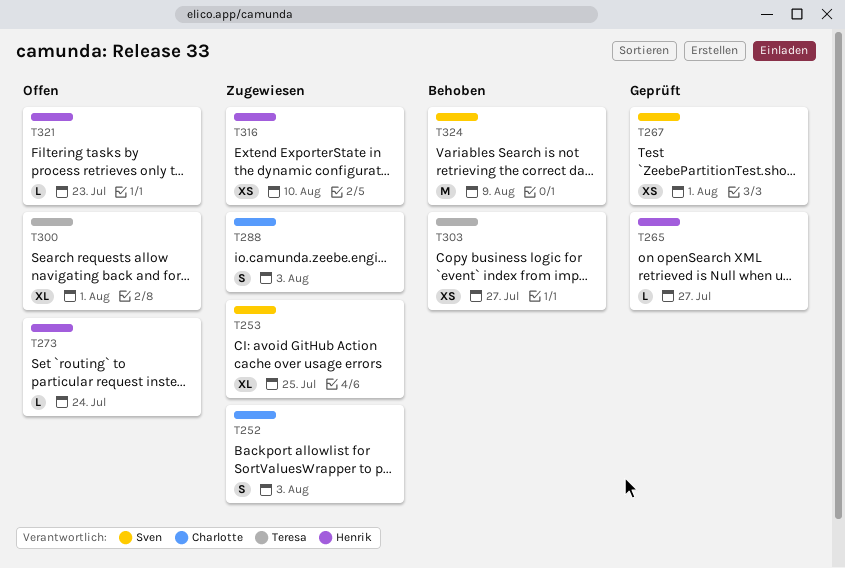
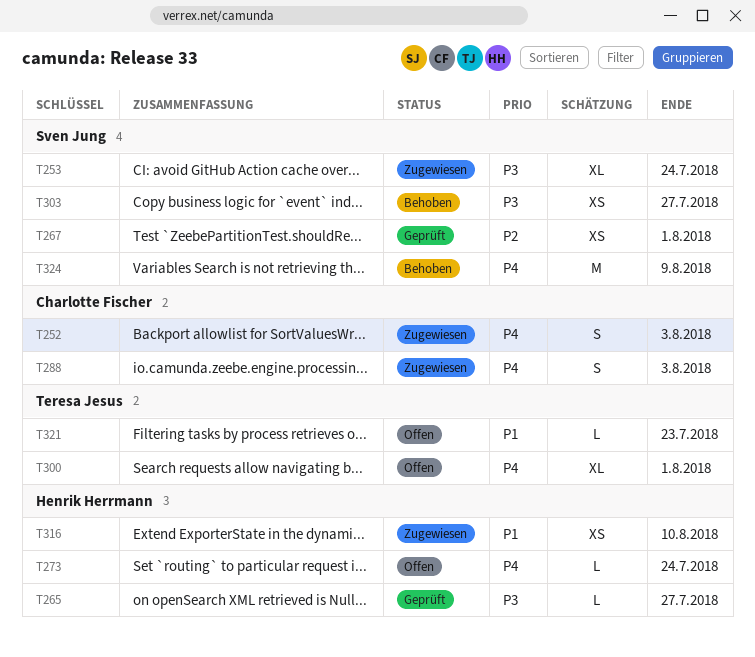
T253, due: Jul 25 -> Jul 24
T303, owner: Teresa Jesus -> Sven Jung
T321, owner: Henrik Herrmann -> Teresa Jesus

